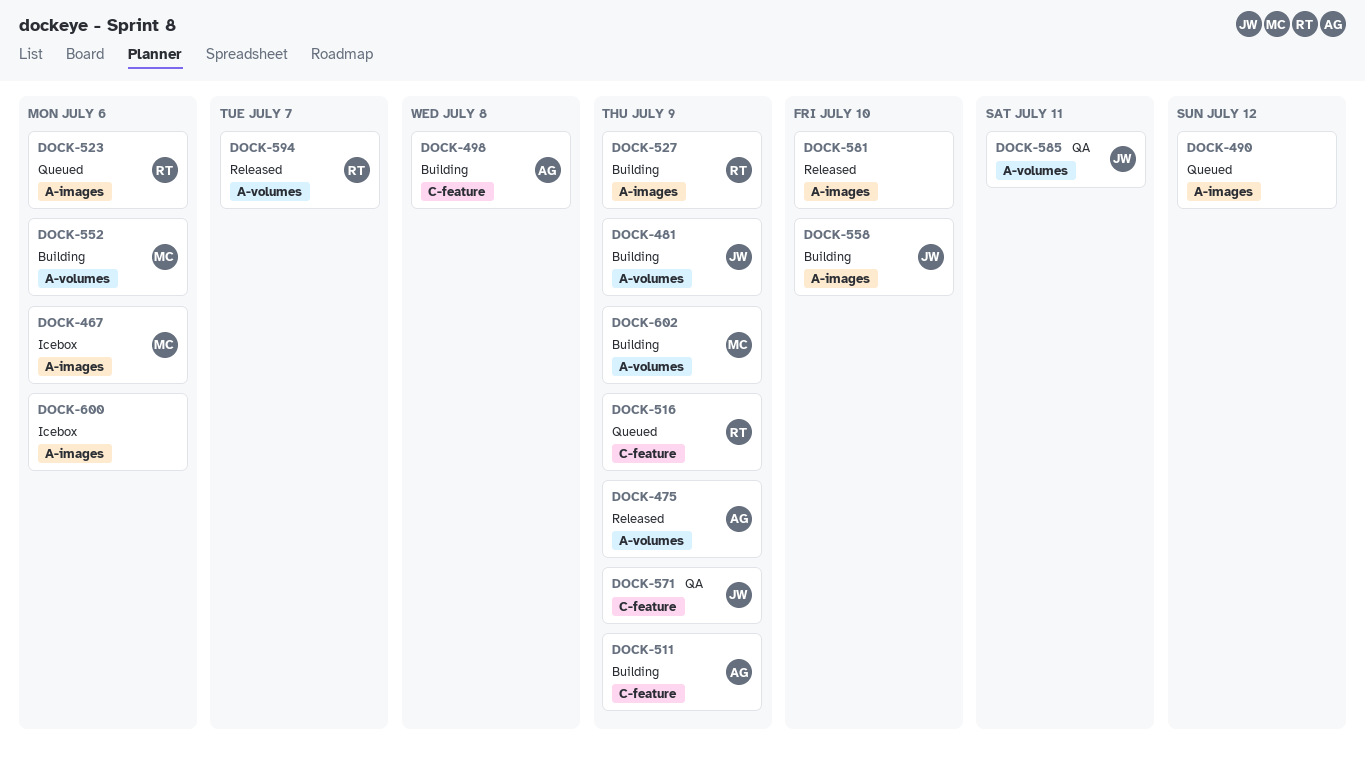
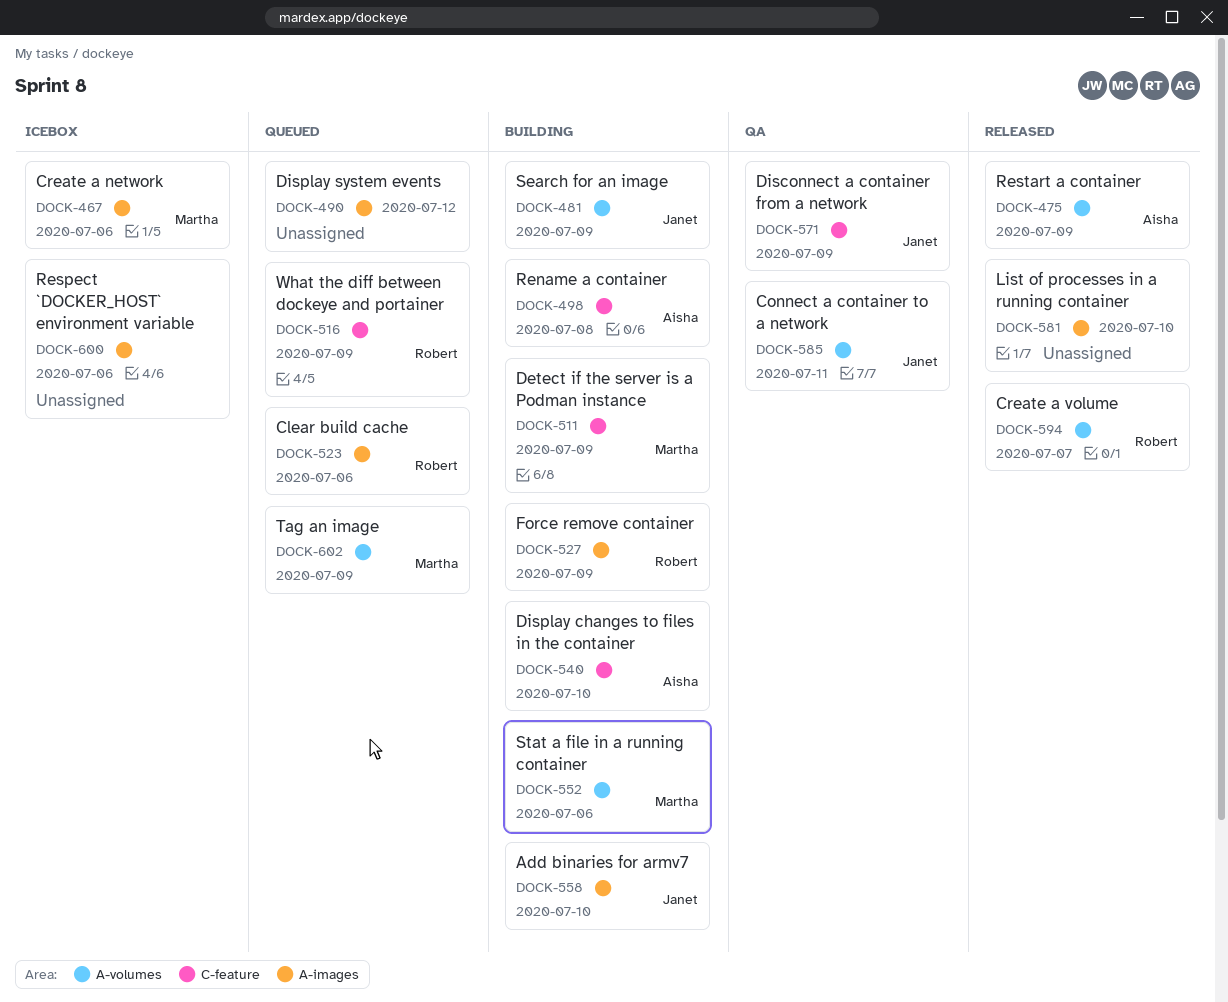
DOCK-511, owner: Aisha -> Martha
DOCK-540: none -> present
DOCK-602, status: Building -> Queued

